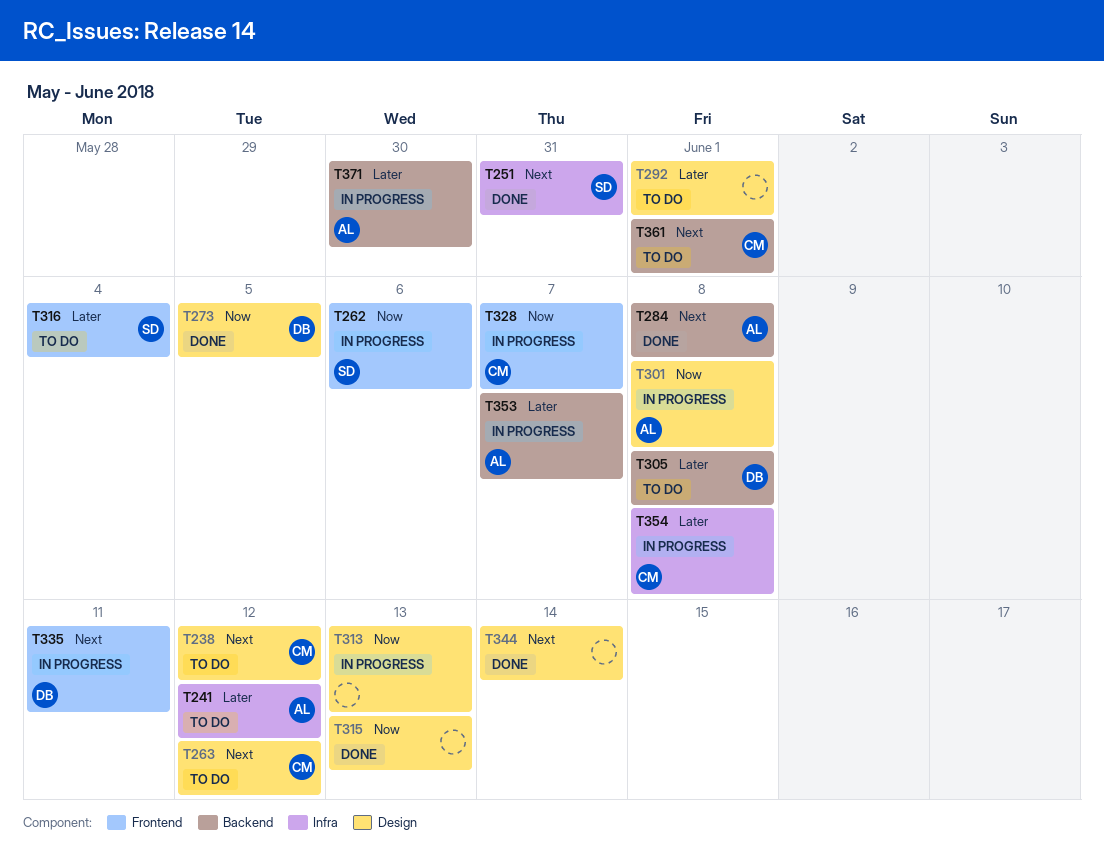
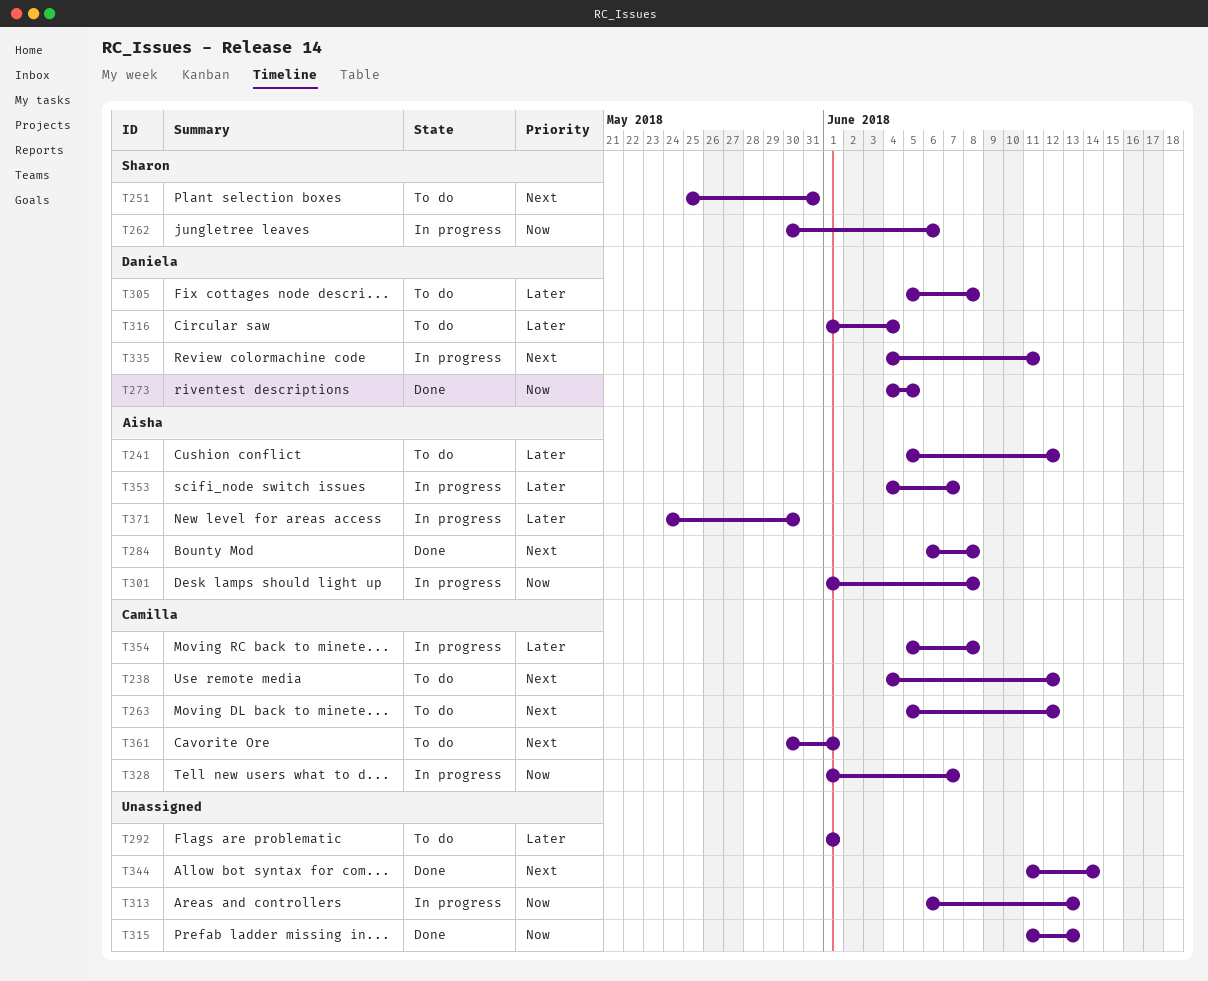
T251, status: Done -> To do
T316, owner: Sharon -> Daniela

